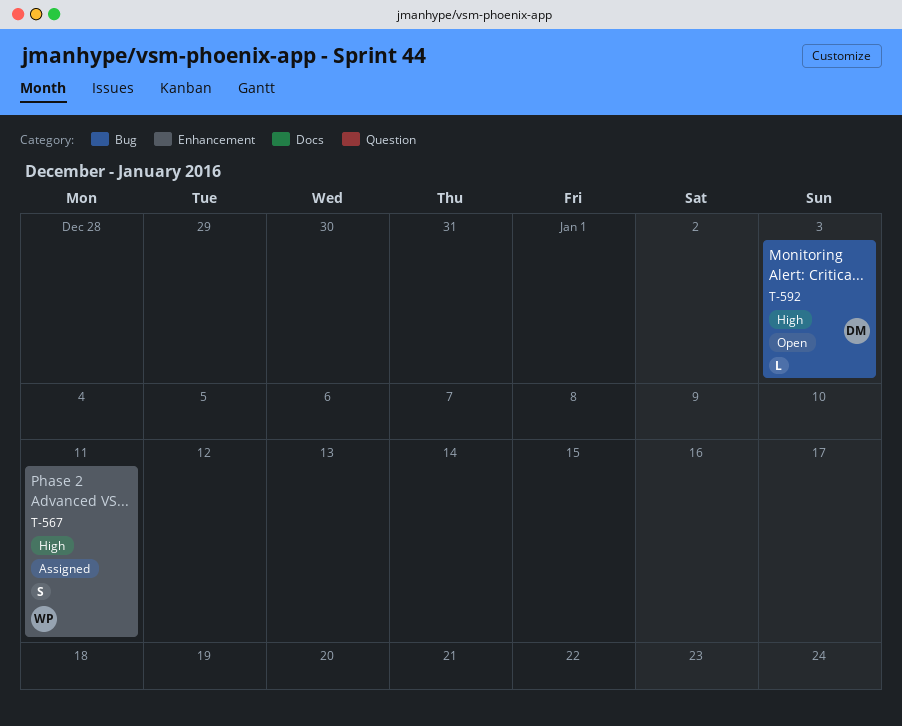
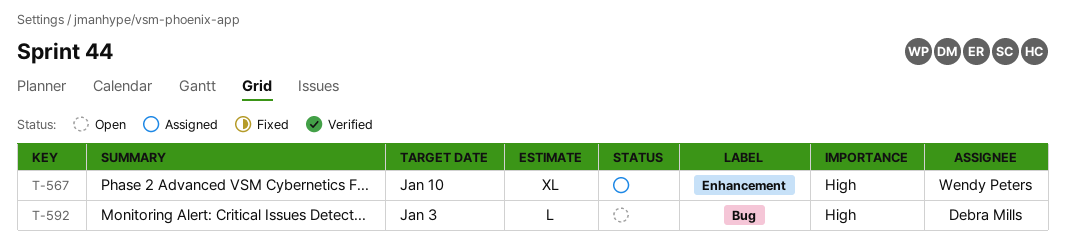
T-567, estimate: S -> XL
T-567, due: Jan 11 -> Jan 10

